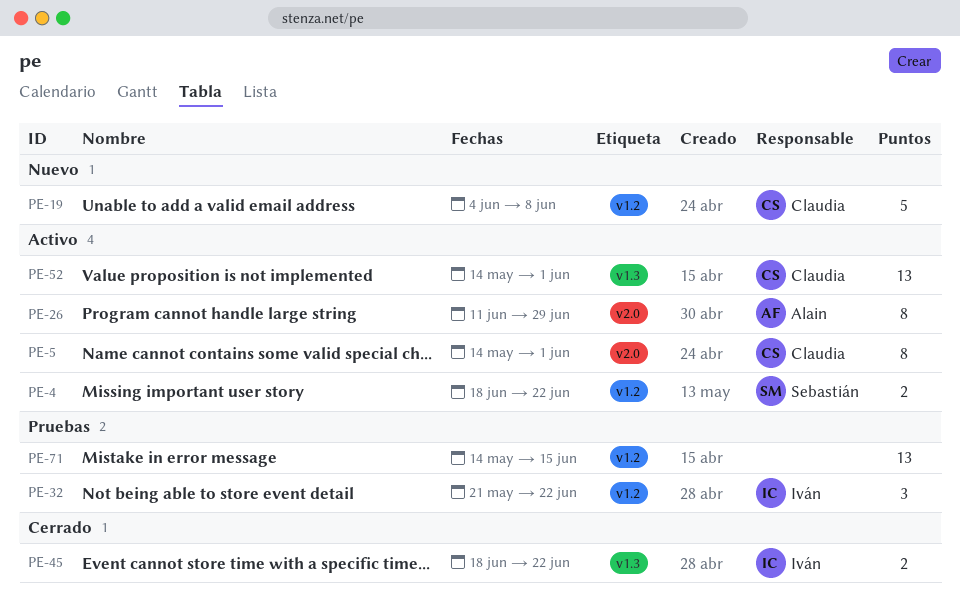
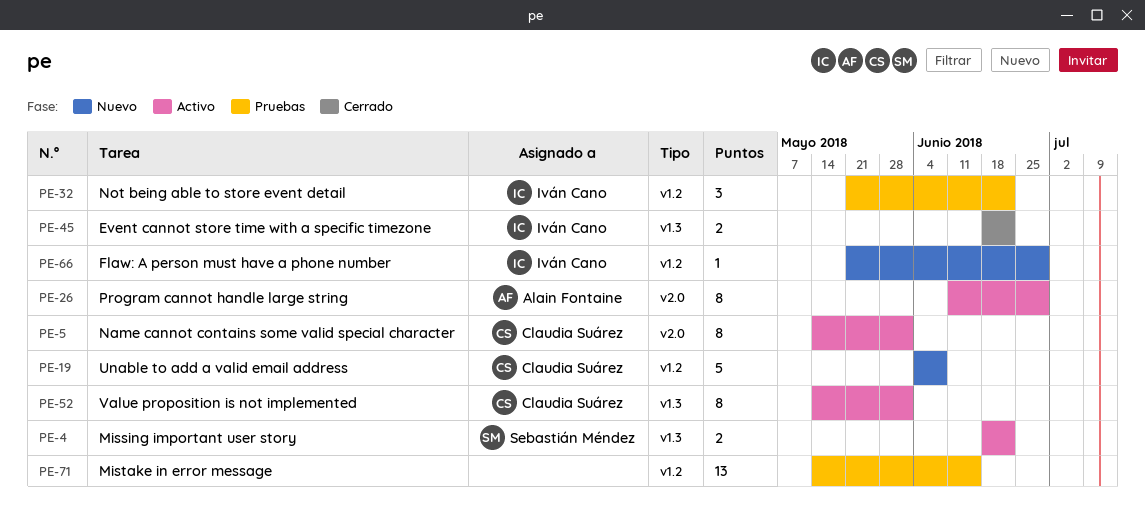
PE-4, label: v1.2 -> v1.3
PE-52, estimate: 13 -> 8
PE-66: none -> present

